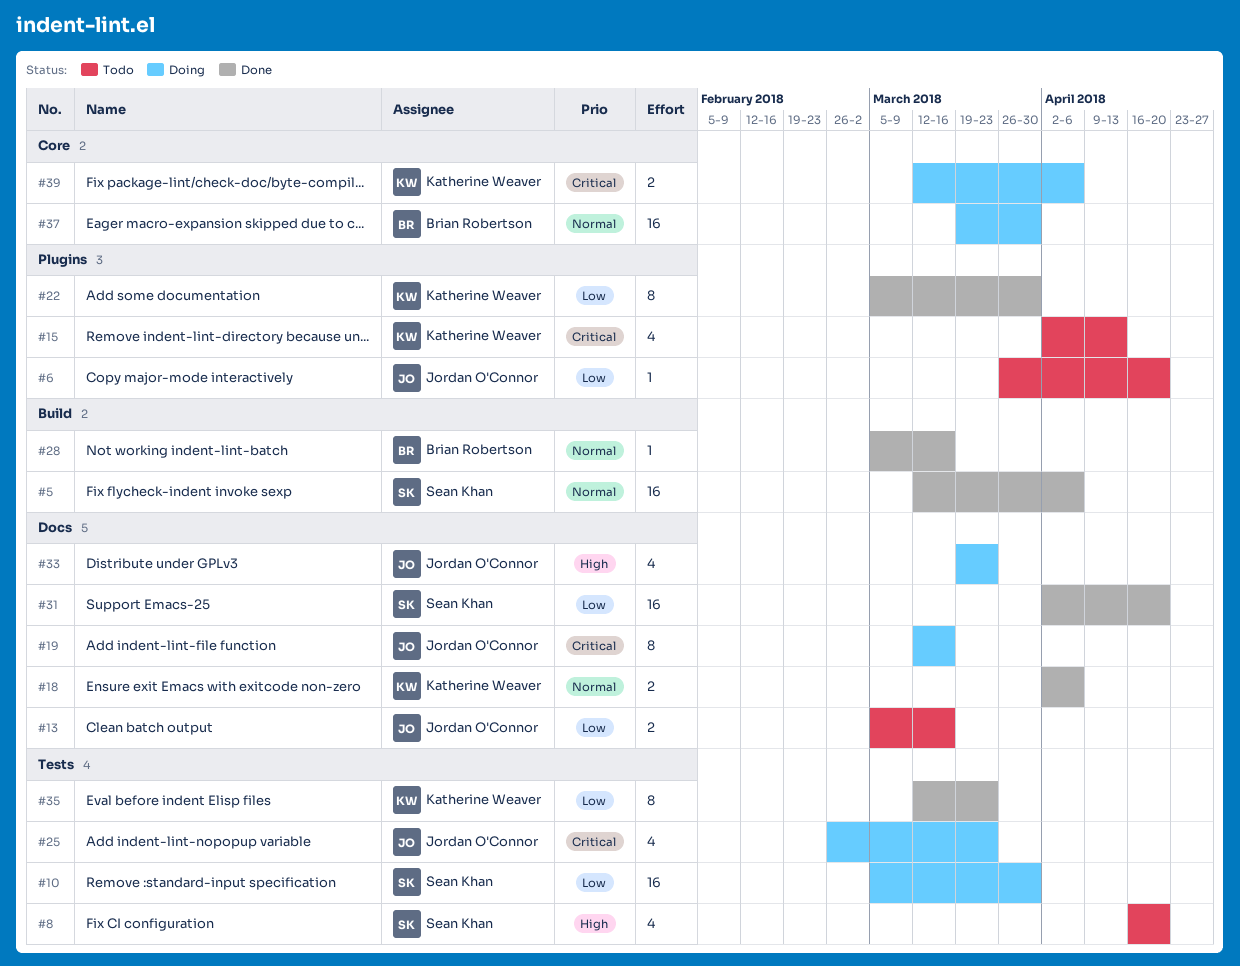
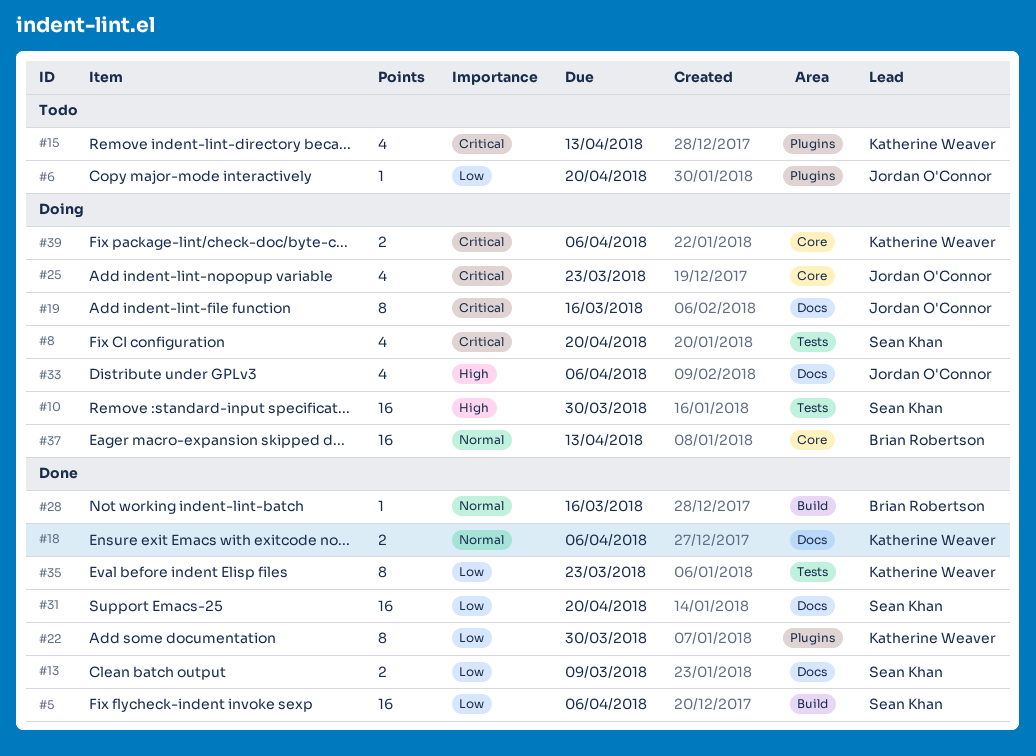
#5, priority: Normal -> Low
#8, status: Todo -> Doing
#8, priority: High -> Critical
#10, priority: Low -> High
#13, status: Todo -> Done
#13, owner: Jordan O'Connor -> Sean Khan
#13, due: Mar 16 -> Mar 9
#25, label: Tests -> Core
#33, due: Mar 23 -> Apr 6
#37, due: Mar 30 -> Apr 13

